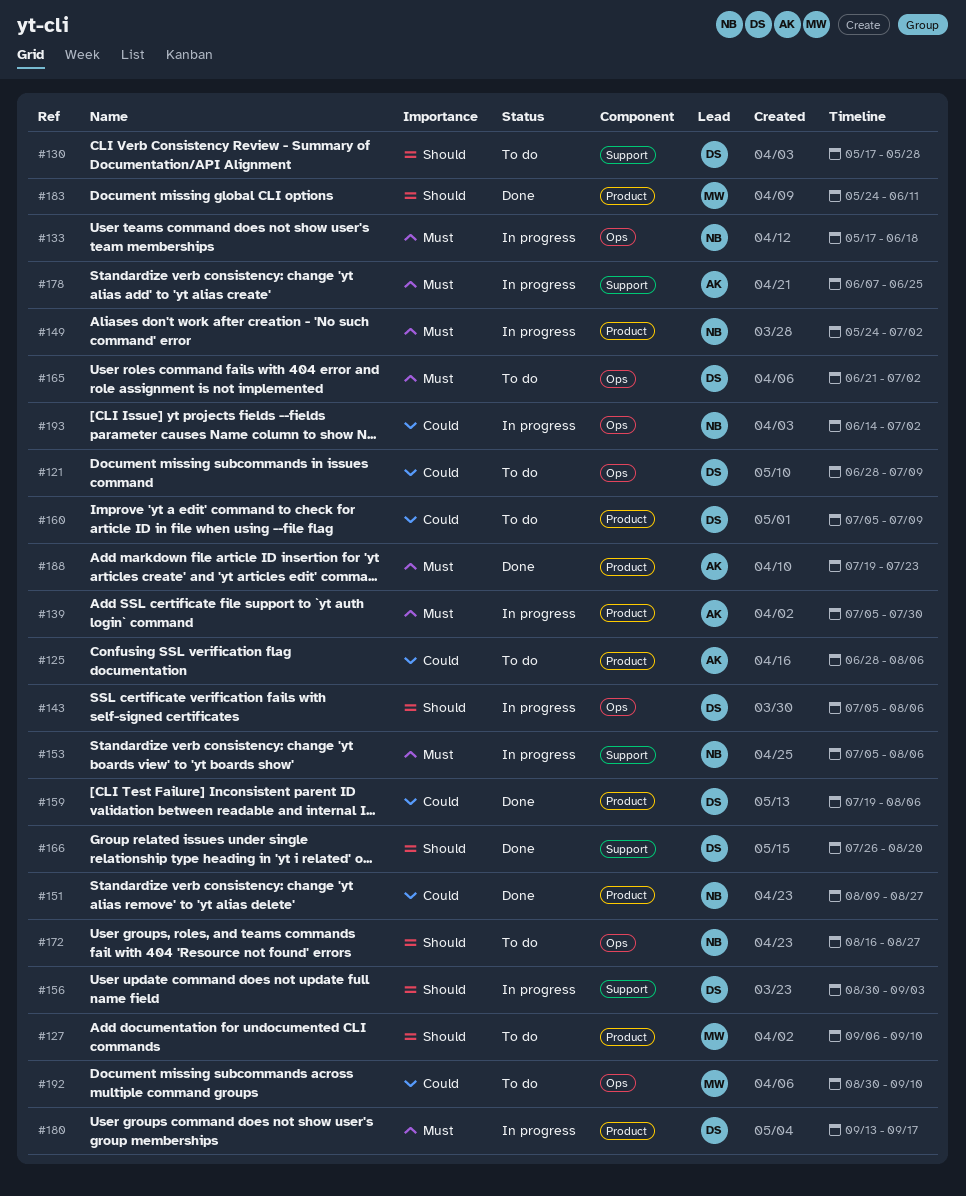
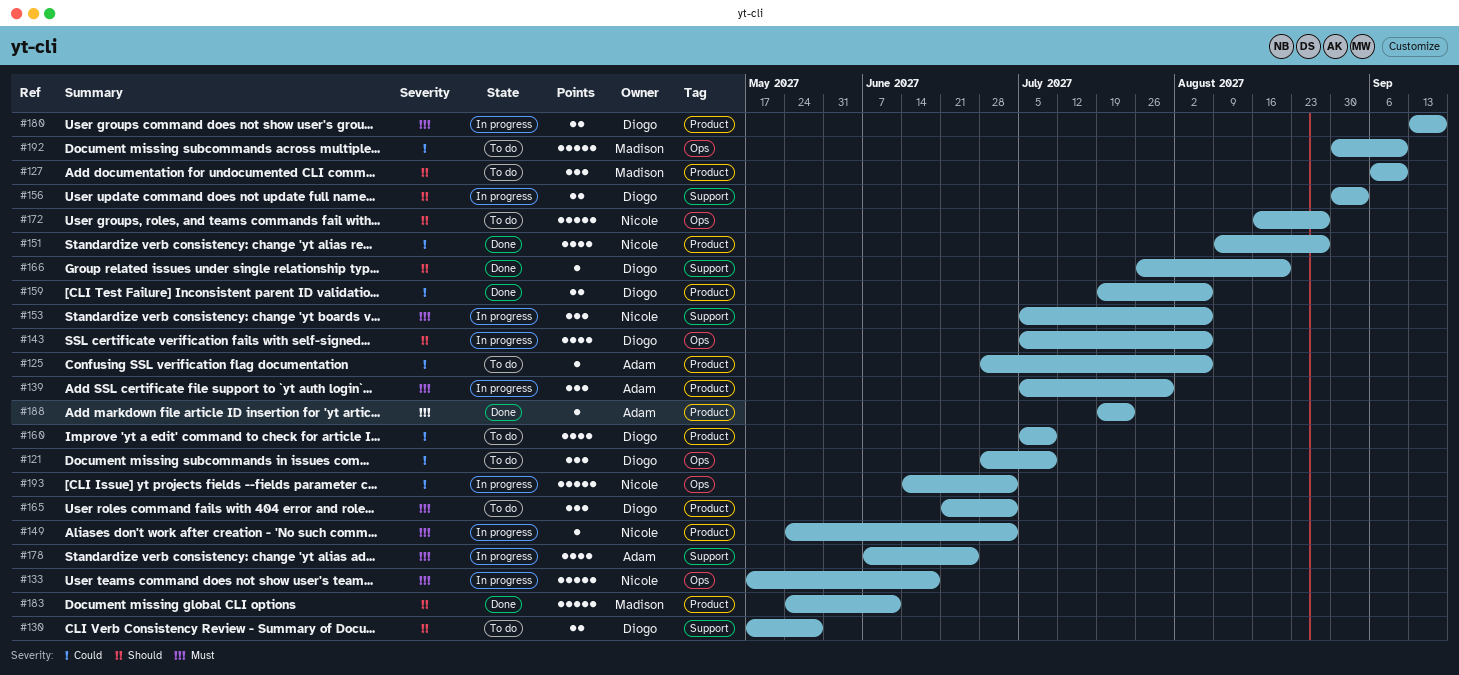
#165, label: Ops -> Product

